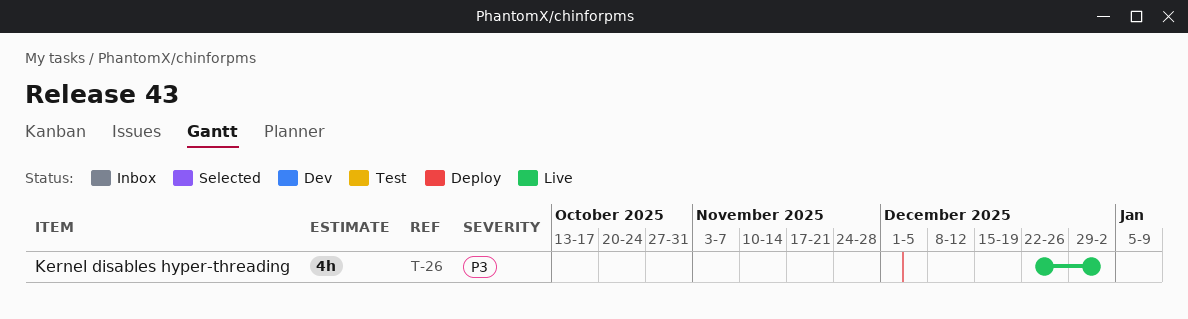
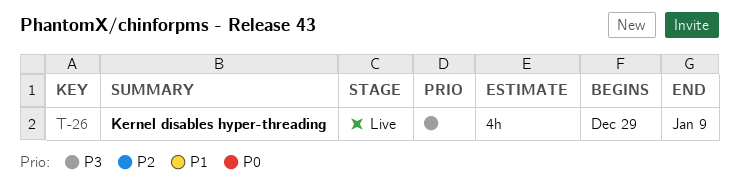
T-26, start: Dec 22 -> Dec 29
T-26, due: Jan 2 -> Jan 9

